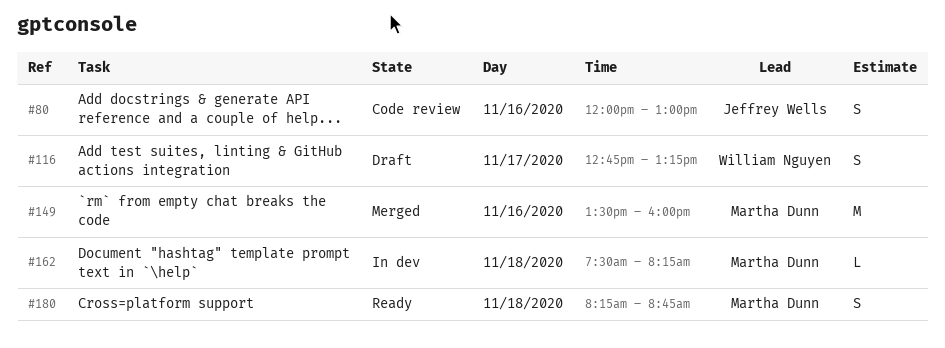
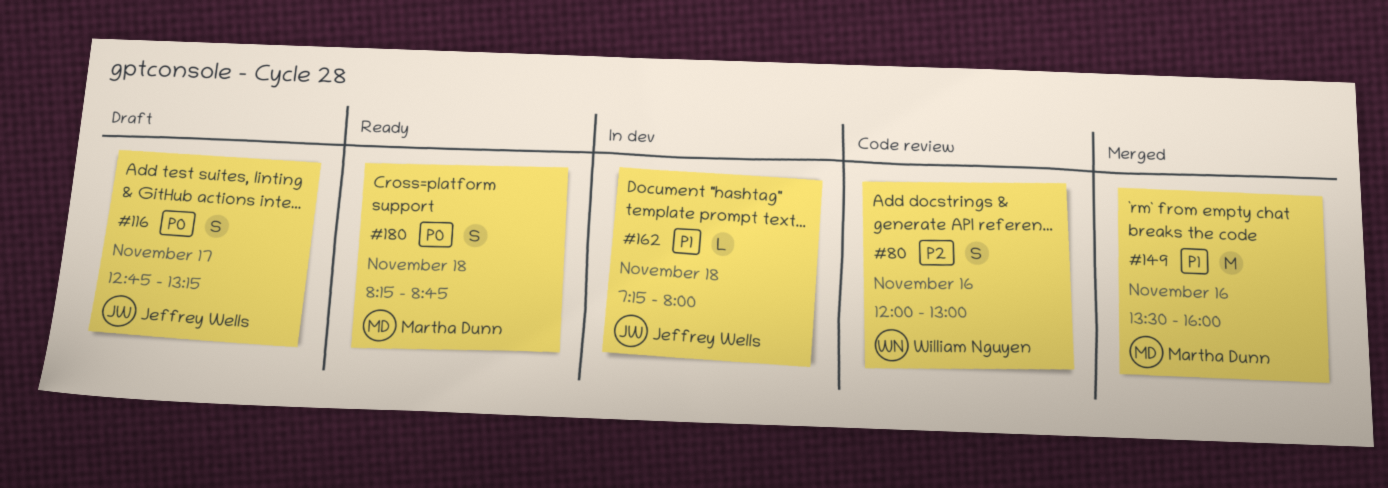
#80, owner: Jeffrey Wells -> William Nguyen
#116, owner: William Nguyen -> Jeffrey Wells
#162, owner: Martha Dunn -> Jeffrey Wells
#162, begins: 07:30 -> 07:15
#162, ends: 08:15 -> 08:00

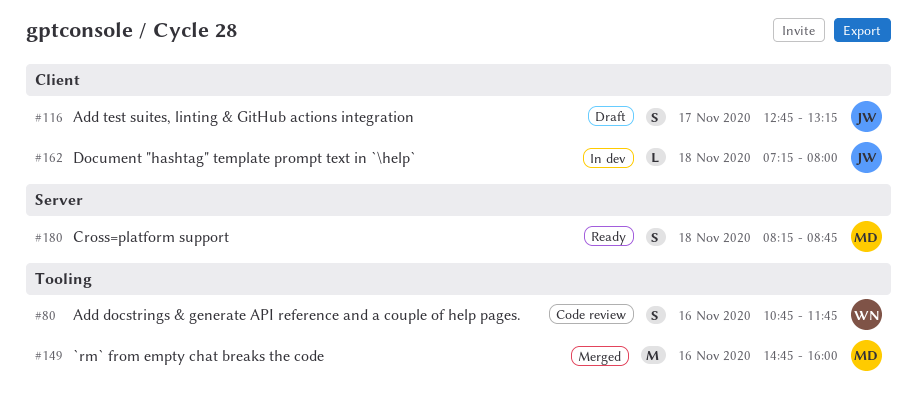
#80, begins: 12:00 -> 10:45
#80, ends: 13:00 -> 11:45
#149, begins: 13:30 -> 14:45

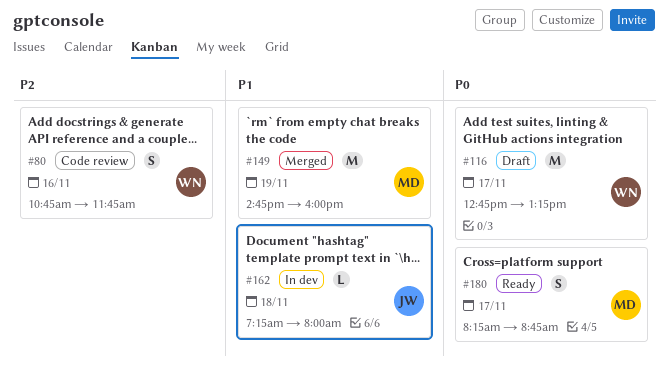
#116, owner: JW -> WN
#116, estimate: S -> M
#149, day: Nov 16 -> Nov 19
#180, day: Nov 18 -> Nov 17

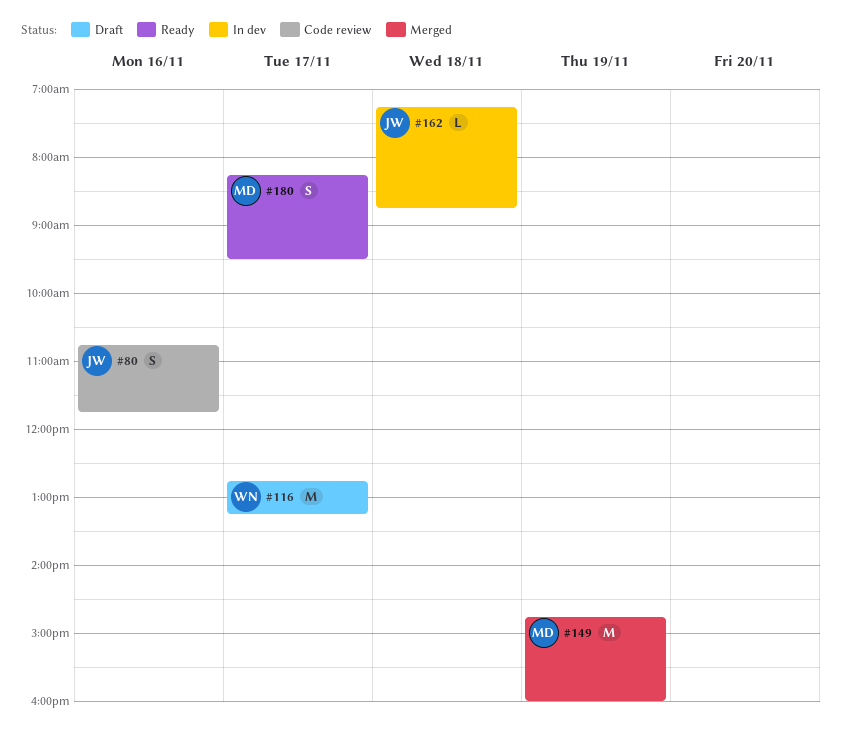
#80, owner: WN -> JW
#162, ends: 08:00 -> 08:45
#180, ends: 08:45 -> 09:30

